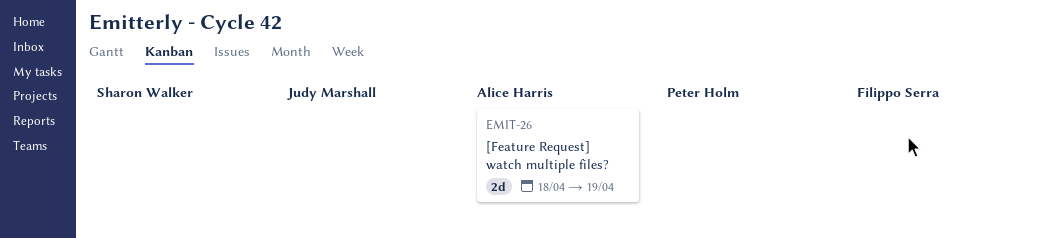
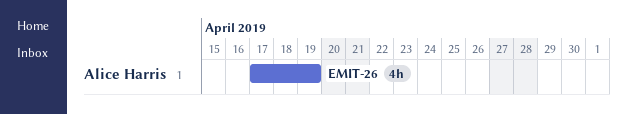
EMIT-26, estimate: 2d -> 4h
EMIT-26, start: Apr 18 -> Apr 17

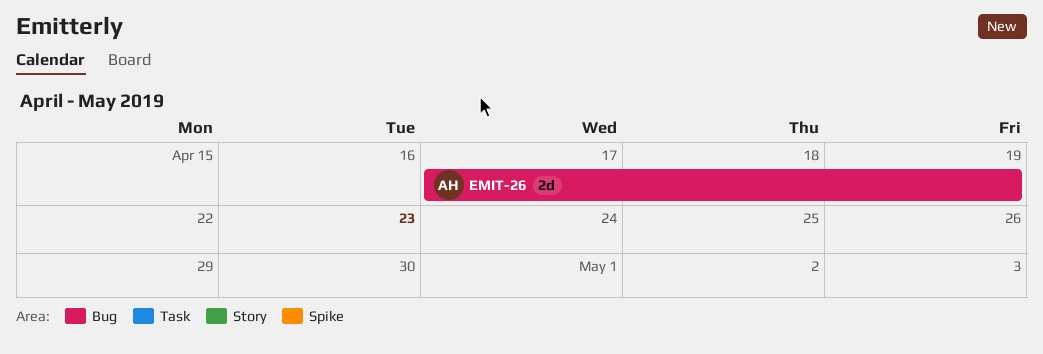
EMIT-26, estimate: 4h -> 2d

